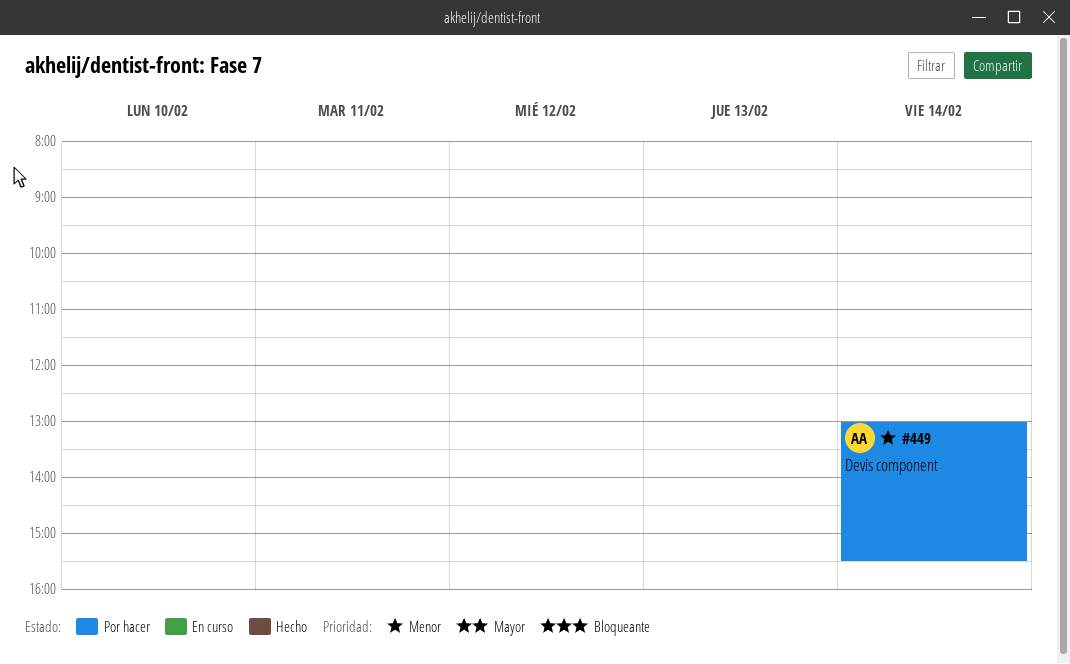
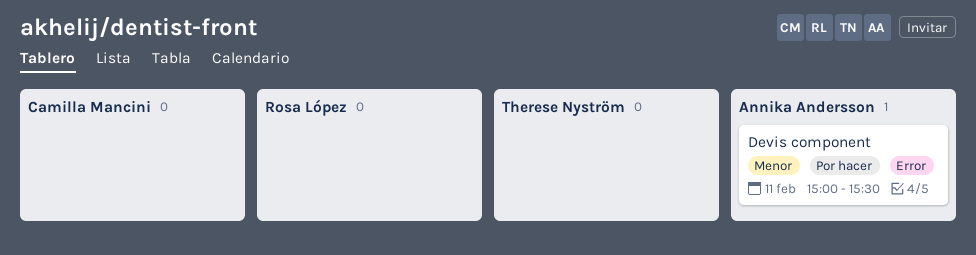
Devis component, day: Feb 14 -> Feb 11
Devis component, begins: 13:00 -> 15:00

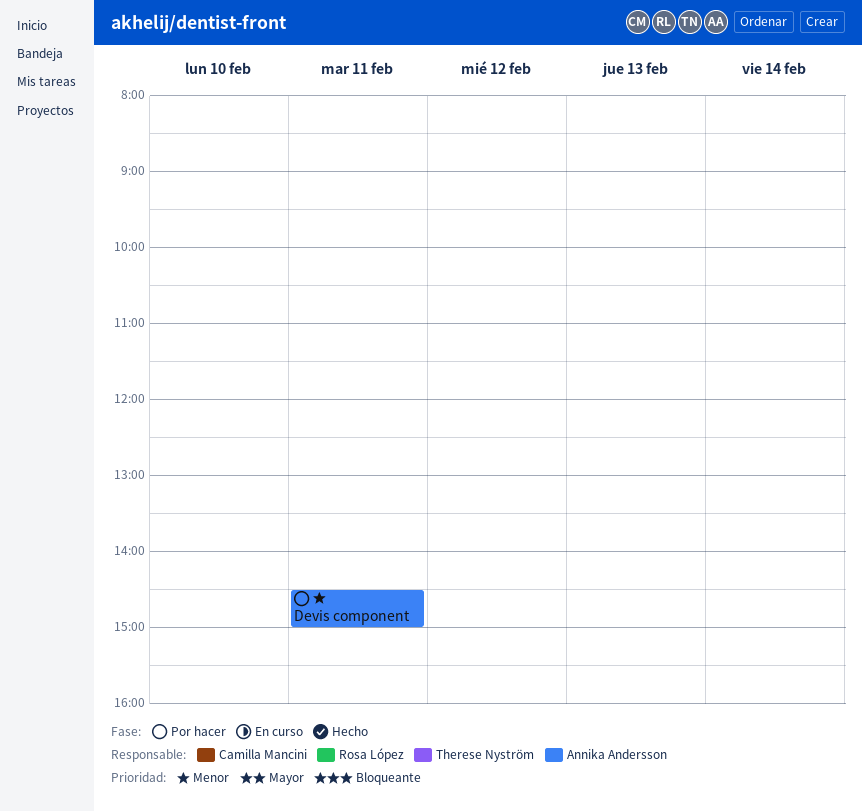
Devis component, begins: 15:00 -> 14:30
Devis component, ends: 15:30 -> 15:00

